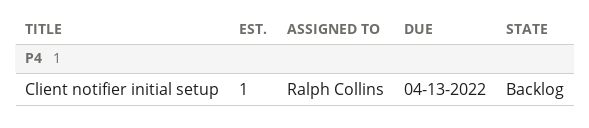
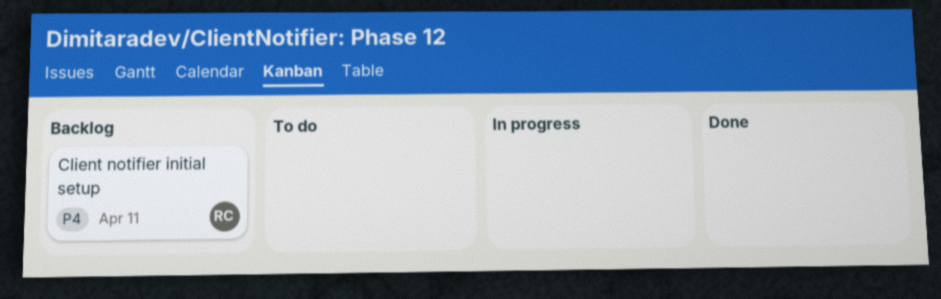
Client notifier initial setup, due: Apr 13 -> Apr 11

